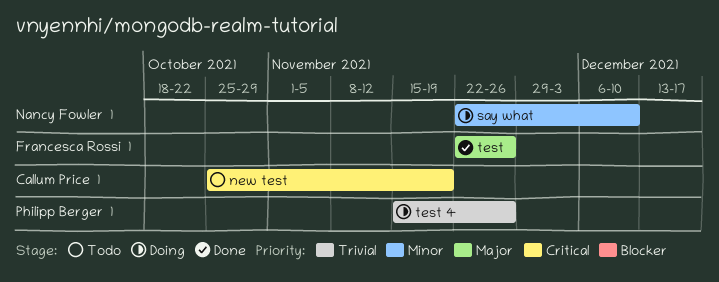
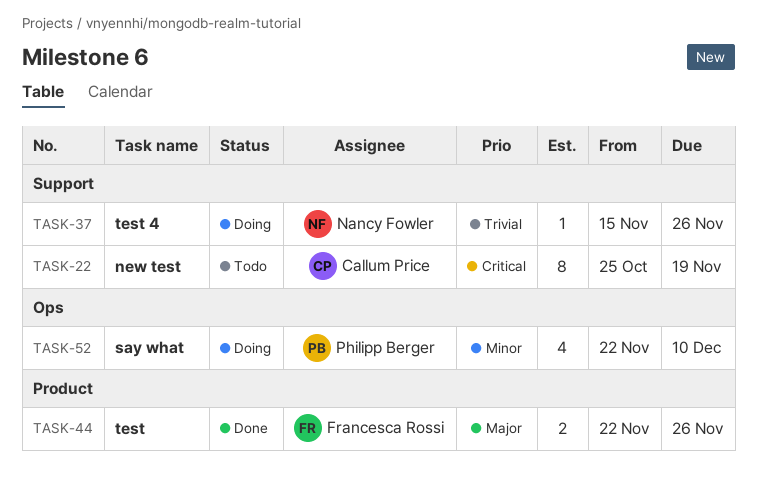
say what, owner: Nancy Fowler -> Philipp Berger
test 4, owner: Philipp Berger -> Nancy Fowler

